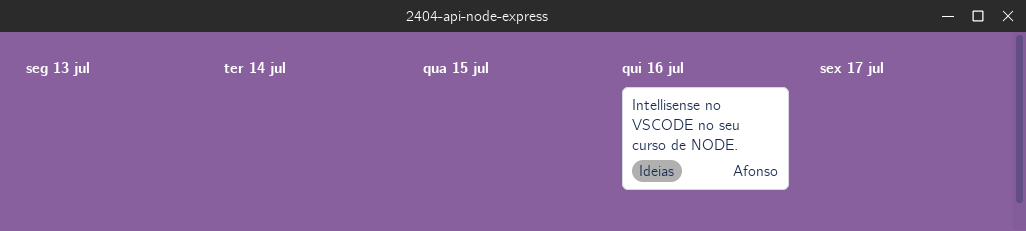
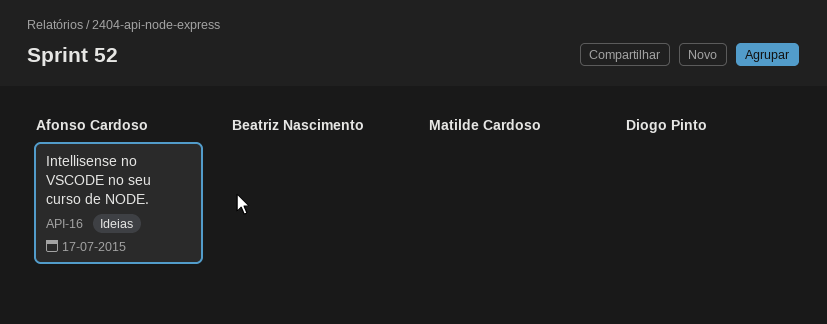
Intellisense no VSCODE no seu curso de NODE., due: Jul 16 -> Jul 17

